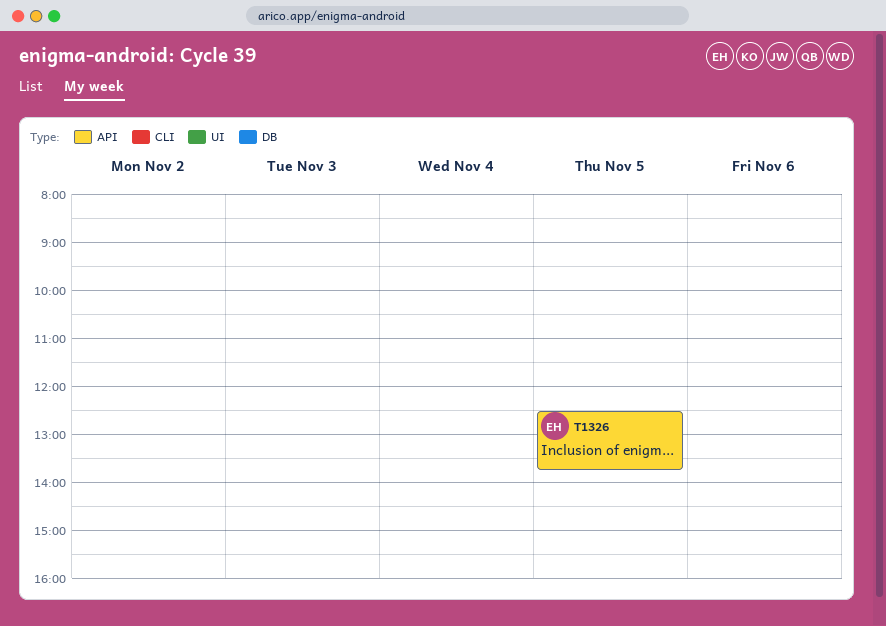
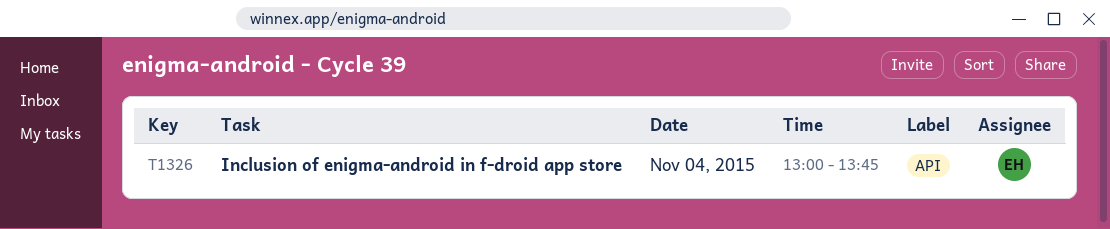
T1326, day: Nov 5 -> Nov 4
T1326, begins: 12:30 -> 13:00

